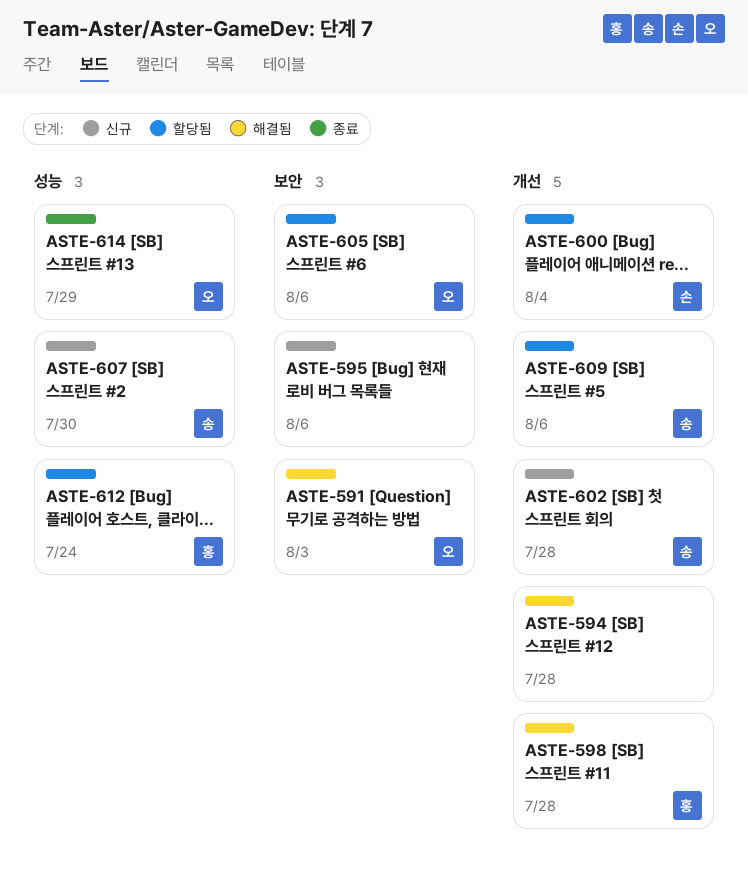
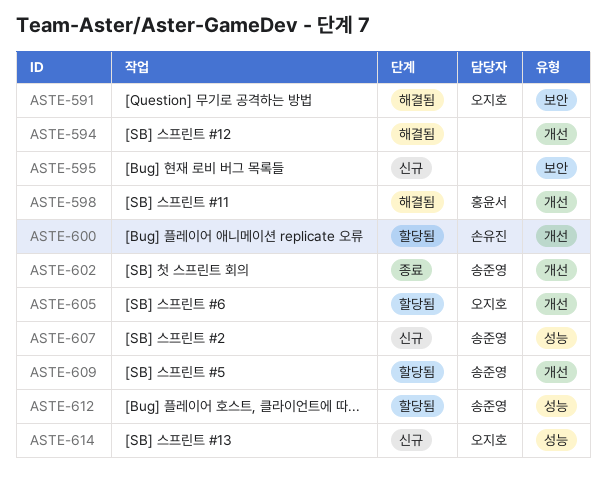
ASTE-602, status: 신규 -> 종료
ASTE-605, label: 보안 -> 개선
ASTE-612, owner: 홍윤서 -> 송준영
ASTE-614, status: 종료 -> 신규

